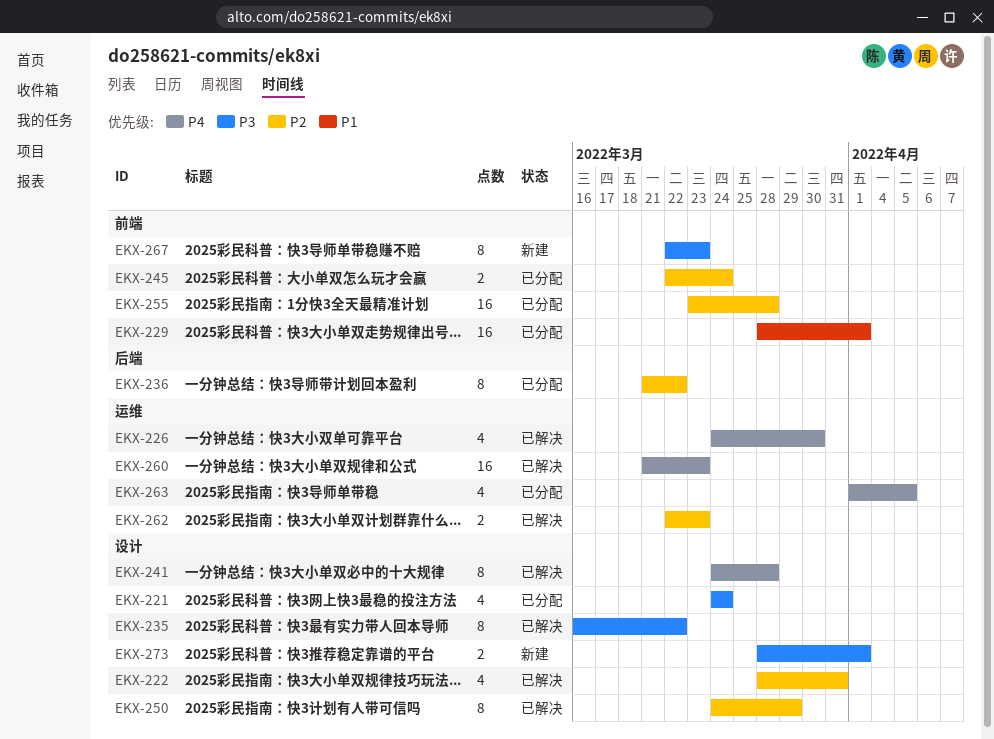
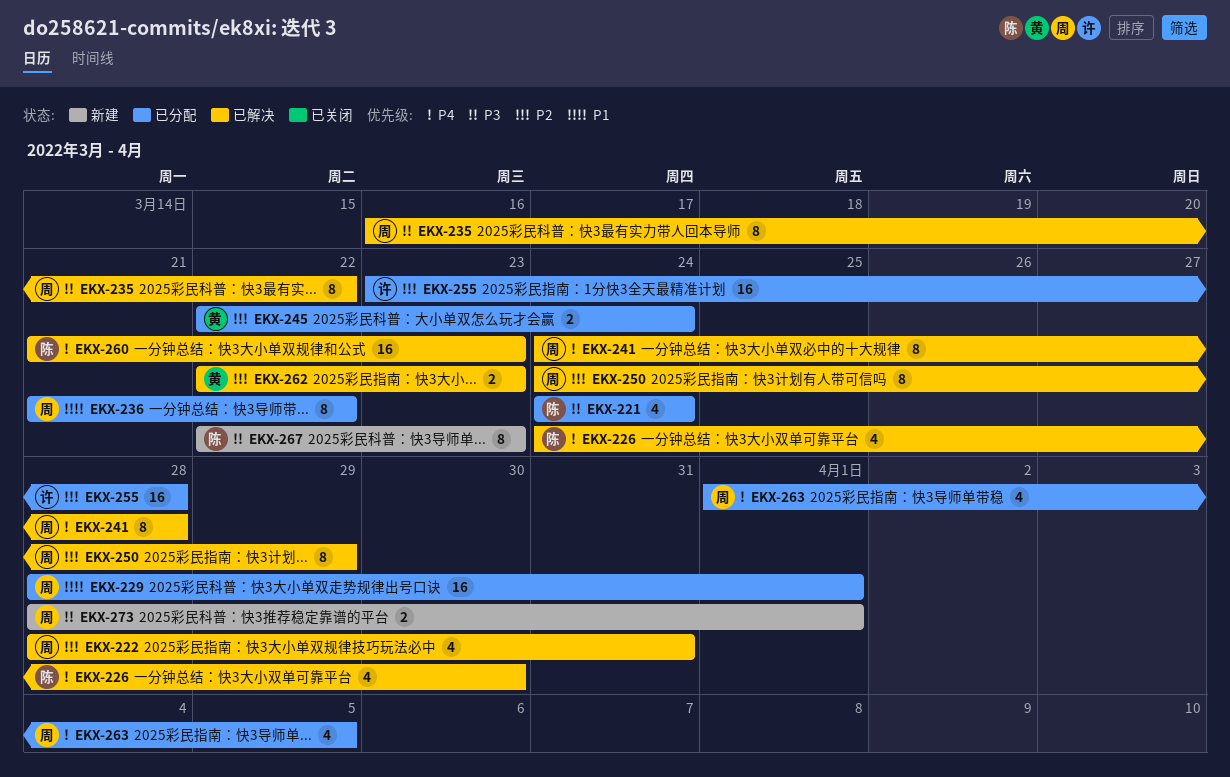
EKX-236, priority: P2 -> P1

